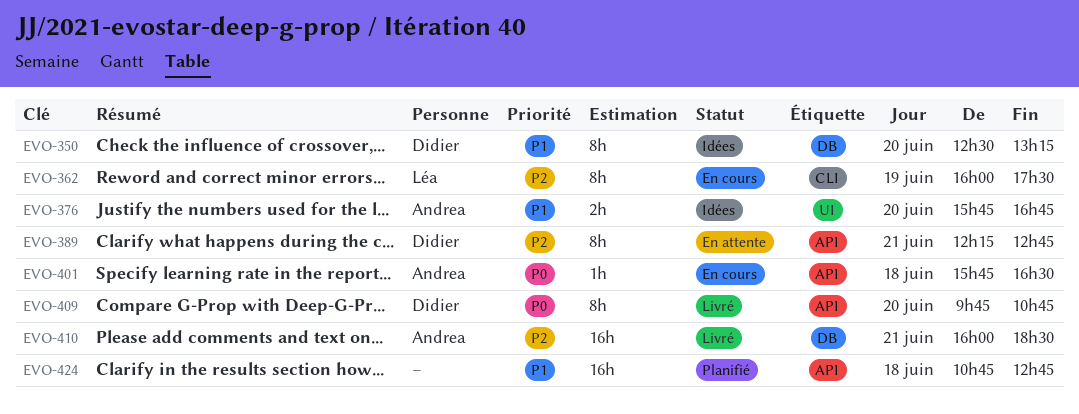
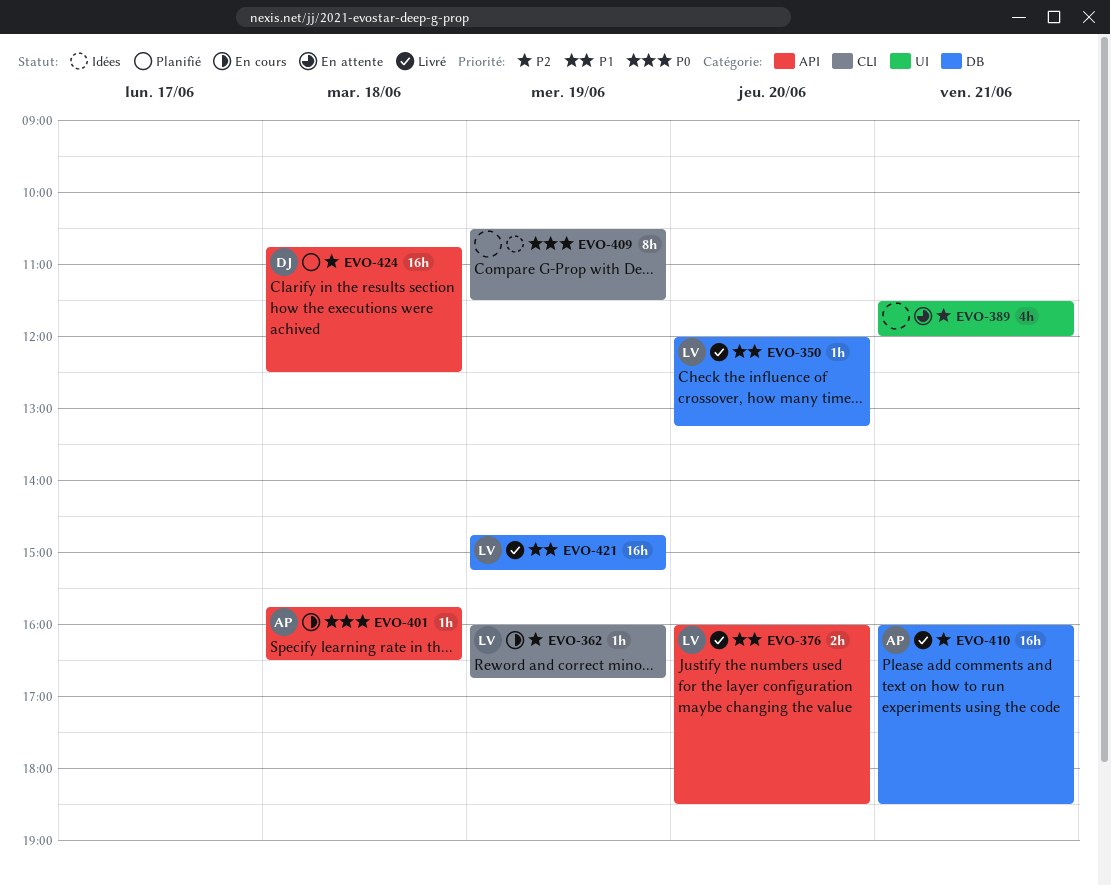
EVO-350, status: Idées -> Livré
EVO-350, owner: Didier -> Léa
EVO-350, estimate: 8h -> 1h
EVO-350, begins: 12:30 -> 12:00
EVO-362, estimate: 8h -> 1h
EVO-362, ends: 17:30 -> 16:45
EVO-376, status: Idées -> Livré
EVO-376, owner: Andrea -> Léa
EVO-376, label: UI -> API
EVO-376, begins: 15:45 -> 16:00
EVO-376, ends: 16:45 -> 18:30
EVO-389, owner: Didier -> none
EVO-389, label: API -> UI
EVO-389, estimate: 8h -> 4h
EVO-389, begins: 12:15 -> 11:30
EVO-389, ends: 12:45 -> 12:00
EVO-409, status: Livré -> Idées
EVO-409, owner: Didier -> none
EVO-409, label: API -> CLI
EVO-409, day: Jun 20 -> Jun 19
EVO-409, begins: 09:45 -> 10:30
EVO-409, ends: 10:45 -> 11:30
EVO-421: none -> present
EVO-424, owner: none -> Didier
EVO-424, priority: P1 -> P2
EVO-424, ends: 12:45 -> 12:30

